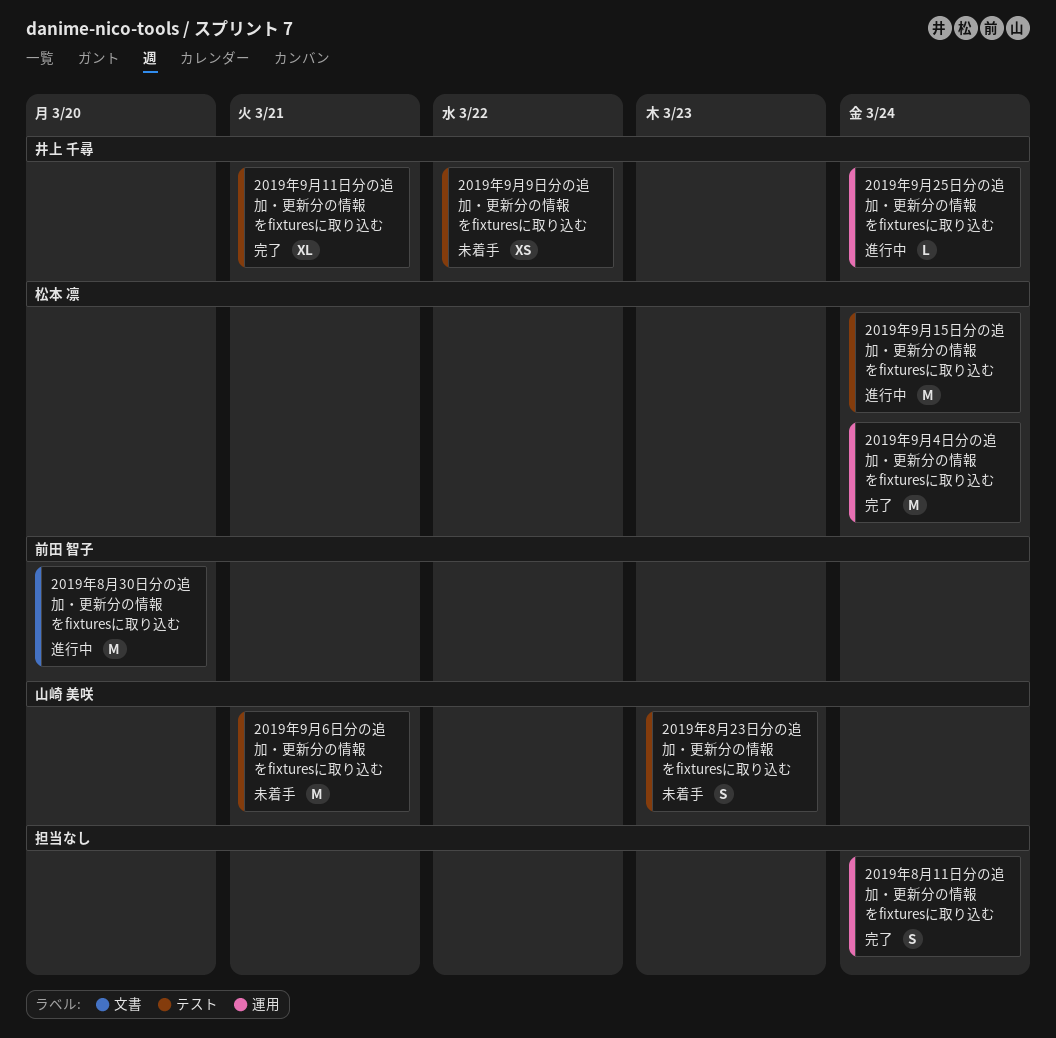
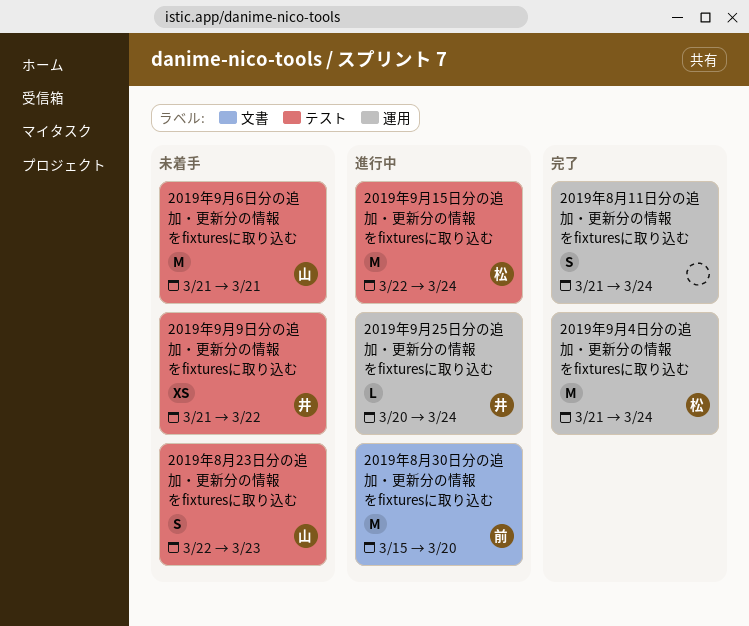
2019年9月11日分の追加・更新分の情報をfixturesに取り込む: present -> none

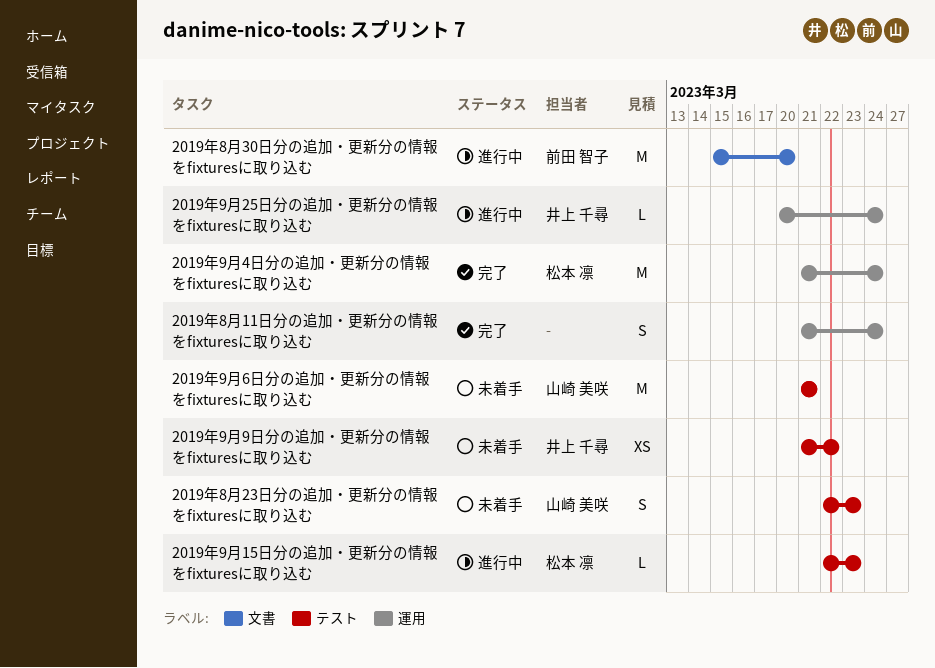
2019年9月15日分の追加・更新分の情報をfixturesに取り込む, estimate: M -> L
2019年9月15日分の追加・更新分の情報をfixturesに取り込む, due: Mar 24 -> Mar 23

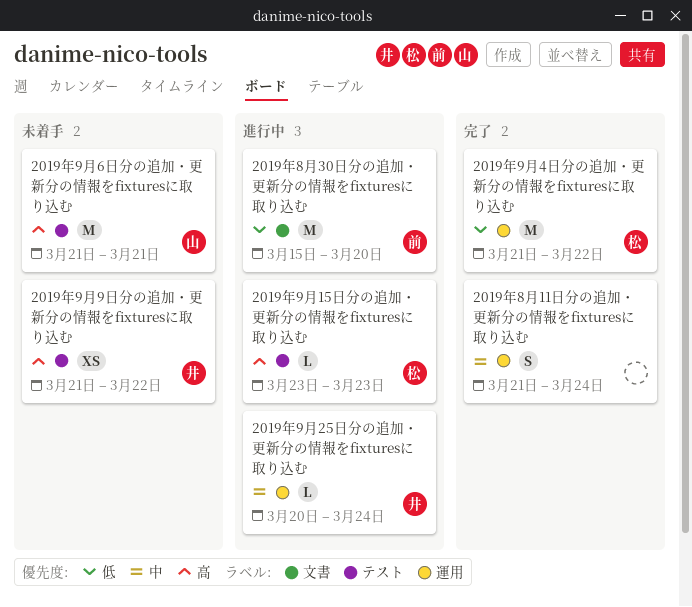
2019年8月23日分の追加・更新分の情報をfixturesに取り込む: present -> none
2019年9月15日分の追加・更新分の情報をfixturesに取り込む, start: Mar 22 -> Mar 23
2019年9月4日分の追加・更新分の情報をfixturesに取り込む, due: Mar 24 -> Mar 22

